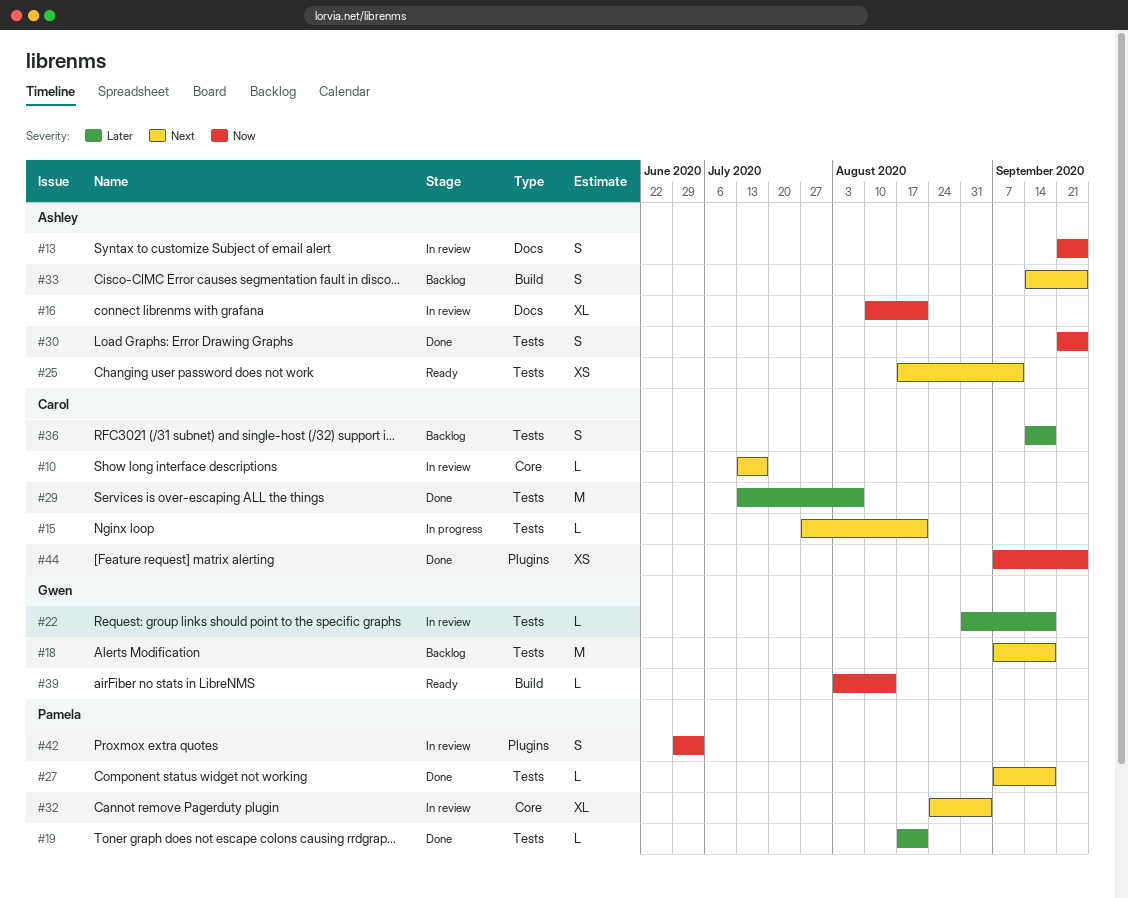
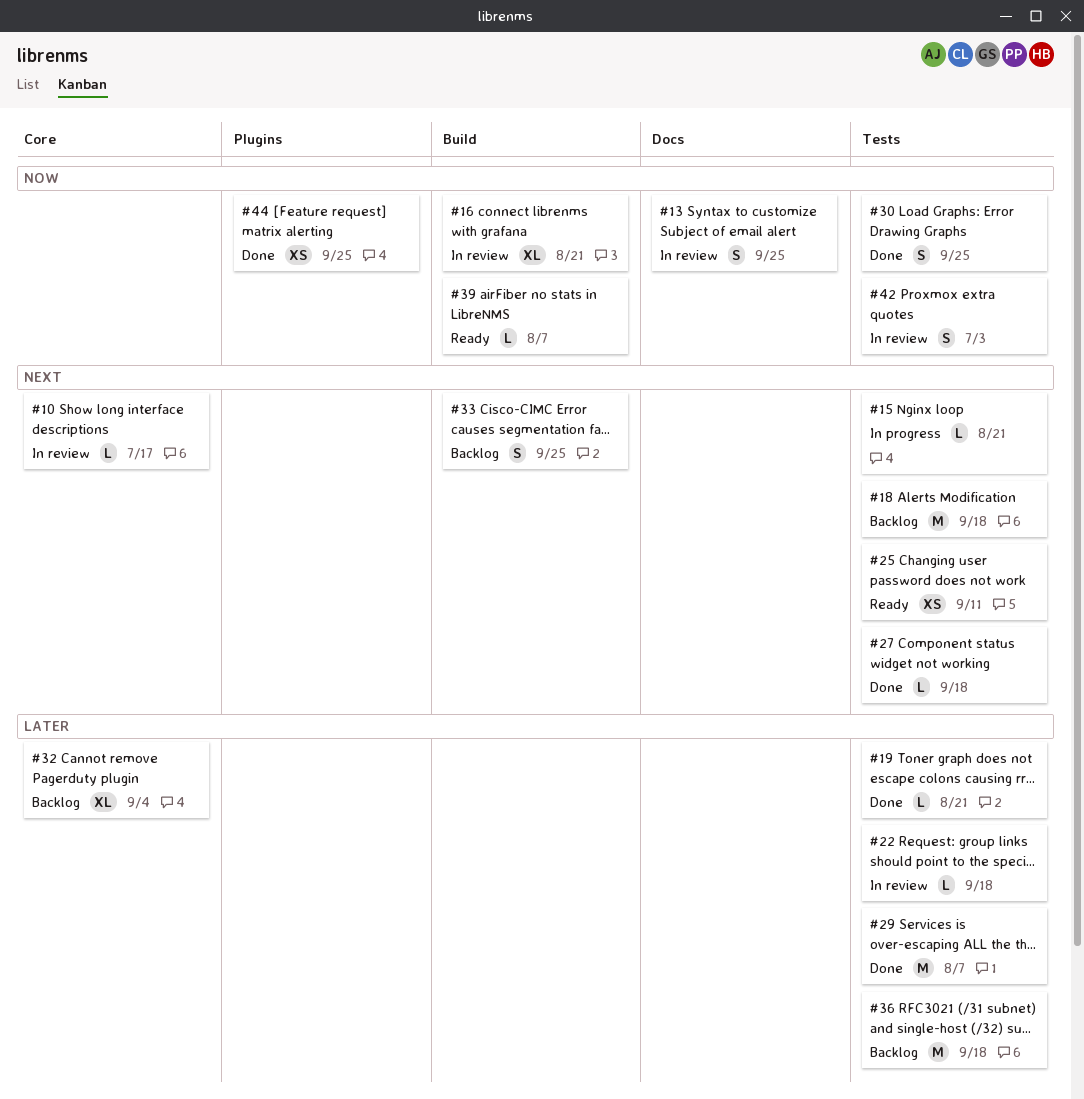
#16, label: Docs -> Build
#32, status: In review -> Backlog
#32, priority: Next -> Later
#36, estimate: S -> M
#39, due: Aug 14 -> Aug 7
#42, label: Plugins -> Tests

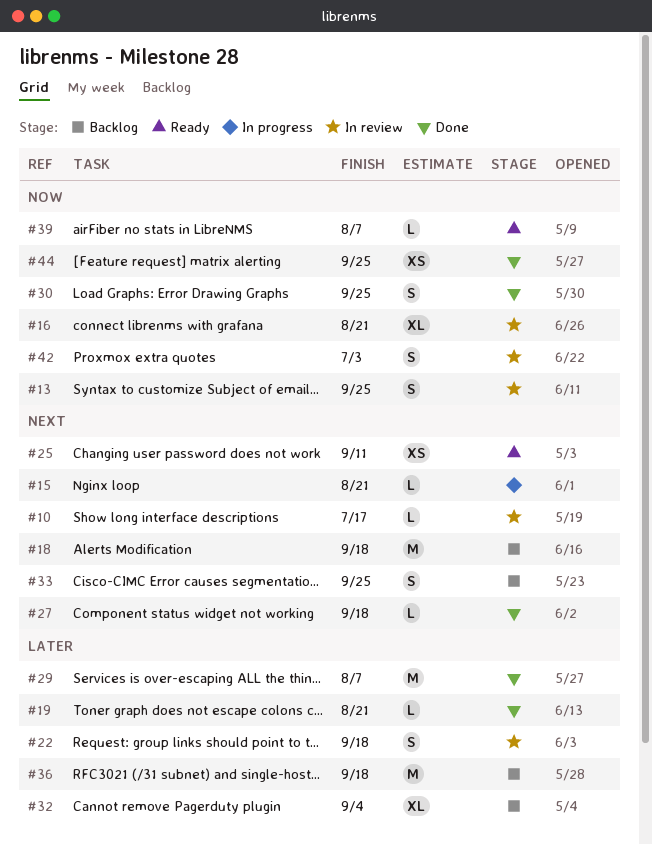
#22, estimate: L -> S

